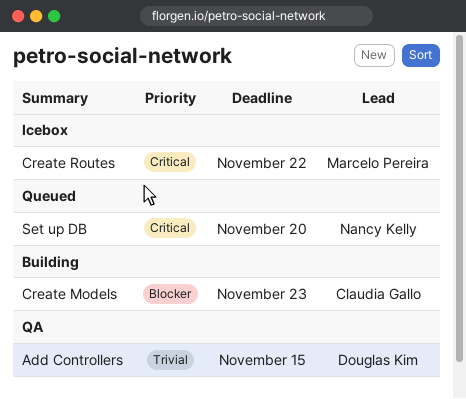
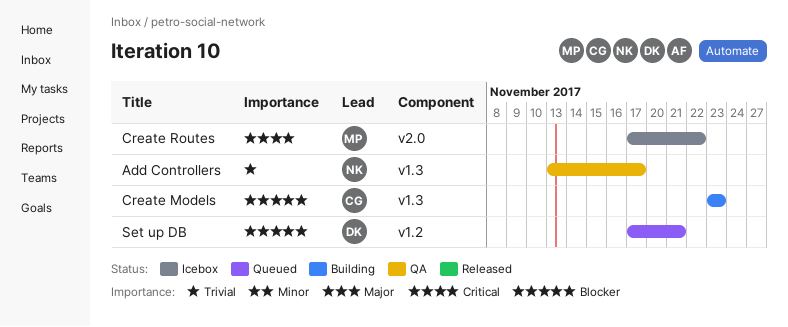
Add Controllers, owner: Douglas Kim -> Nancy Kelly
Add Controllers, due: Nov 15 -> Nov 17
Set up DB, owner: Nancy Kelly -> Douglas Kim
Set up DB, priority: Critical -> Blocker
Set up DB, due: Nov 20 -> Nov 21

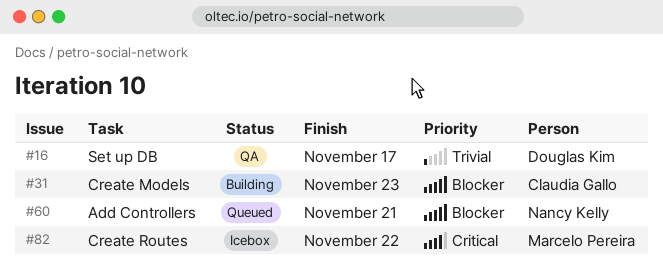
Add Controllers, status: QA -> Queued
Add Controllers, priority: Trivial -> Blocker
Add Controllers, due: Nov 17 -> Nov 21
Set up DB, status: Queued -> QA
Set up DB, priority: Blocker -> Trivial
Set up DB, due: Nov 21 -> Nov 17

